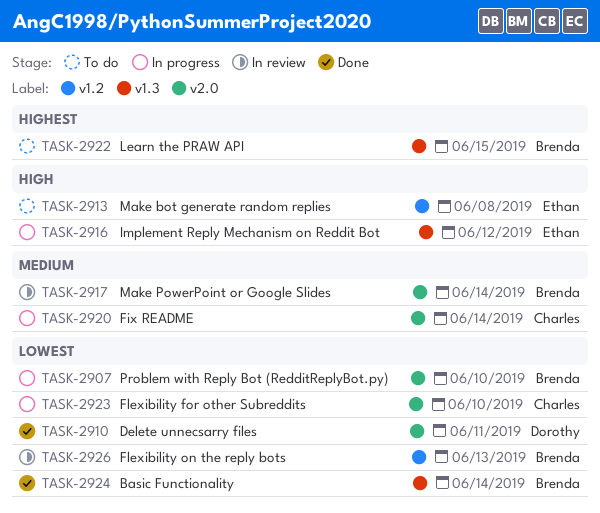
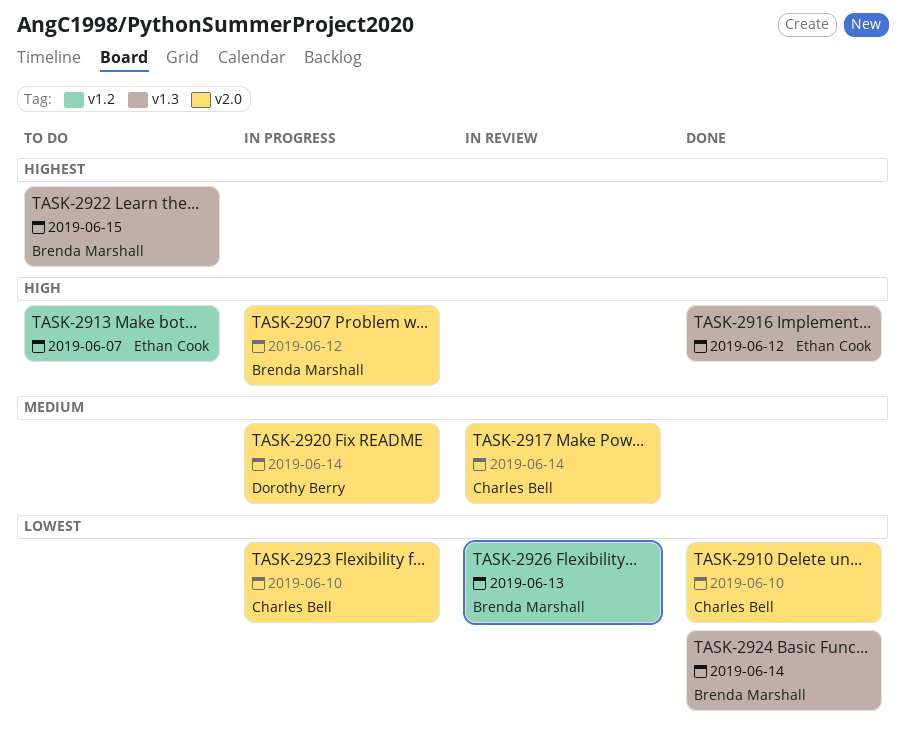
TASK-2907, priority: Lowest -> High
TASK-2907, due: Jun 10 -> Jun 12
TASK-2910, owner: Dorothy Berry -> Charles Bell
TASK-2910, due: Jun 11 -> Jun 10
TASK-2913, due: Jun 8 -> Jun 7
TASK-2916, status: In progress -> Done
TASK-2917, owner: Brenda Marshall -> Charles Bell
TASK-2920, owner: Charles Bell -> Dorothy Berry

